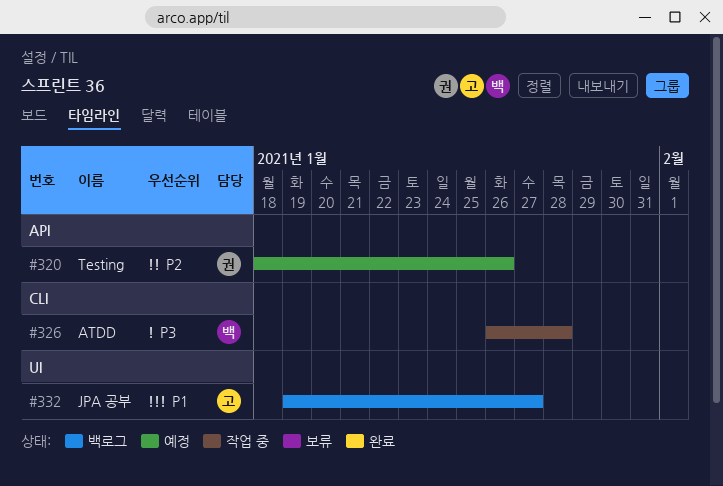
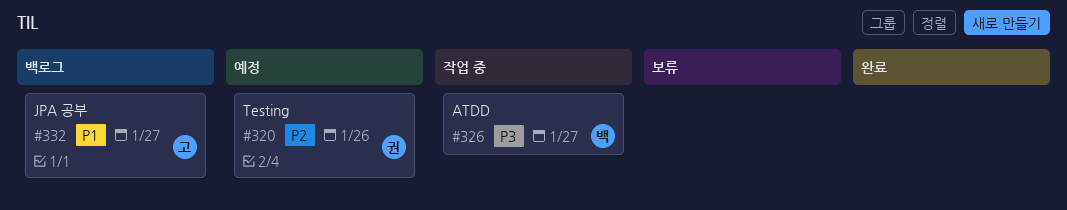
#326, due: Jan 28 -> Jan 27

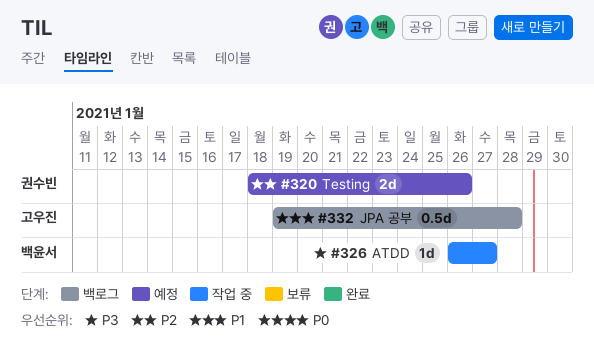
#332, due: Jan 27 -> Jan 28

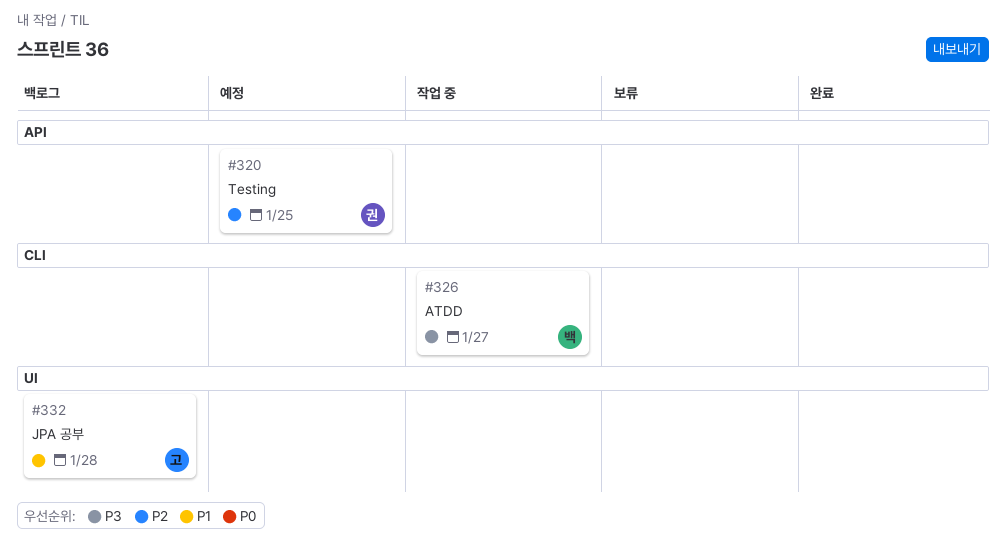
#320, due: Jan 26 -> Jan 25

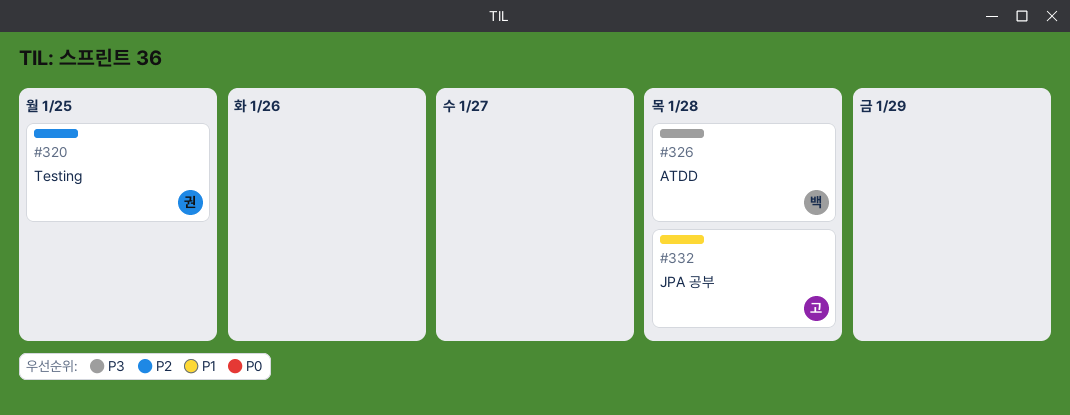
#326, due: Jan 27 -> Jan 28

